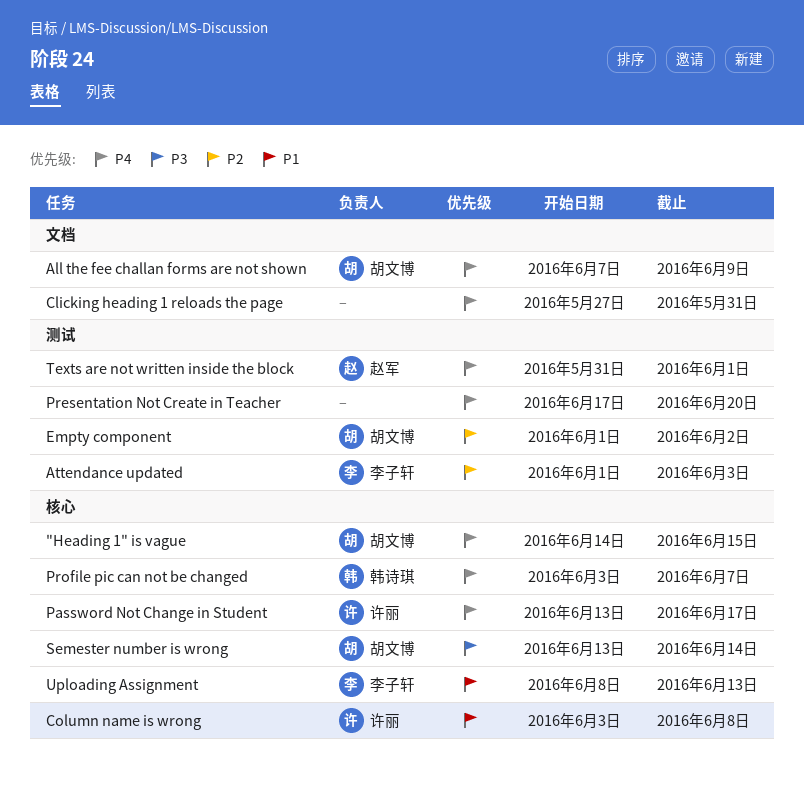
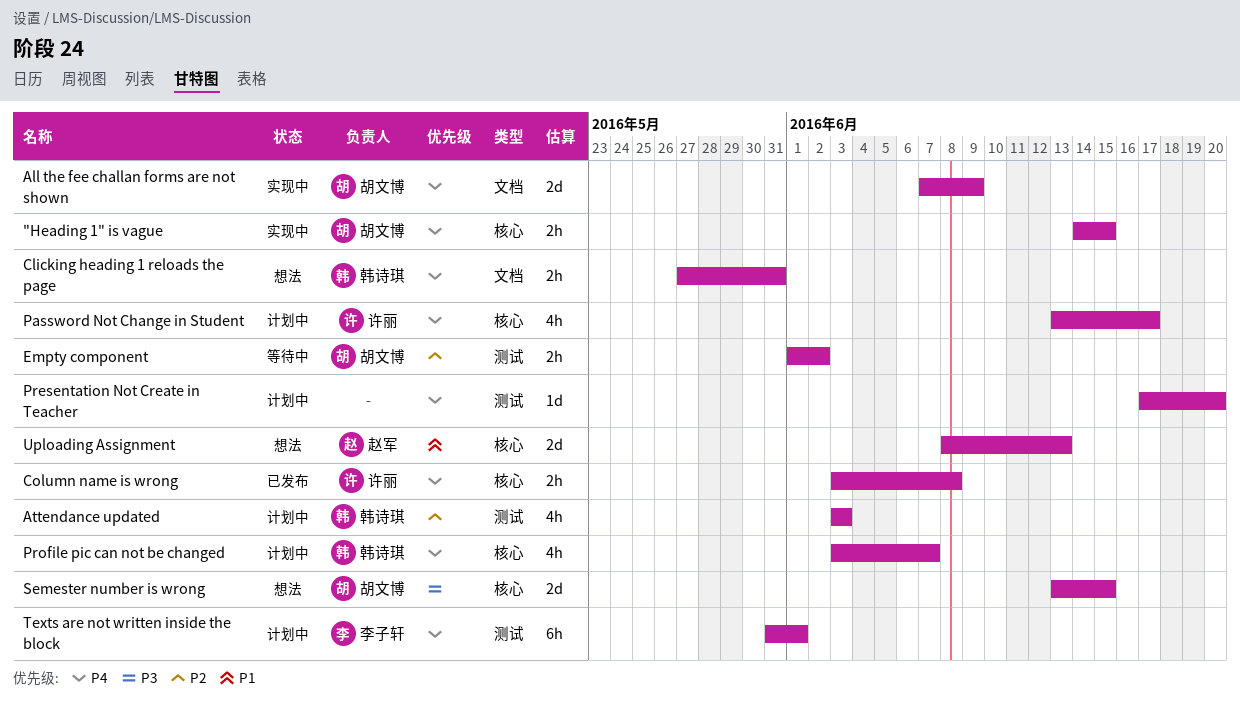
Attendance updated, owner: 李子轩 -> 韩诗琪
Attendance updated, start: Jun 1 -> Jun 3
Clicking heading 1 reloads the page, owner: none -> 韩诗琪
Column name is wrong, priority: P1 -> P4
Semester number is wrong, due: Jun 14 -> Jun 15
Texts are not written inside the block, owner: 赵军 -> 李子轩
Uploading Assignment, owner: 李子轩 -> 赵军

